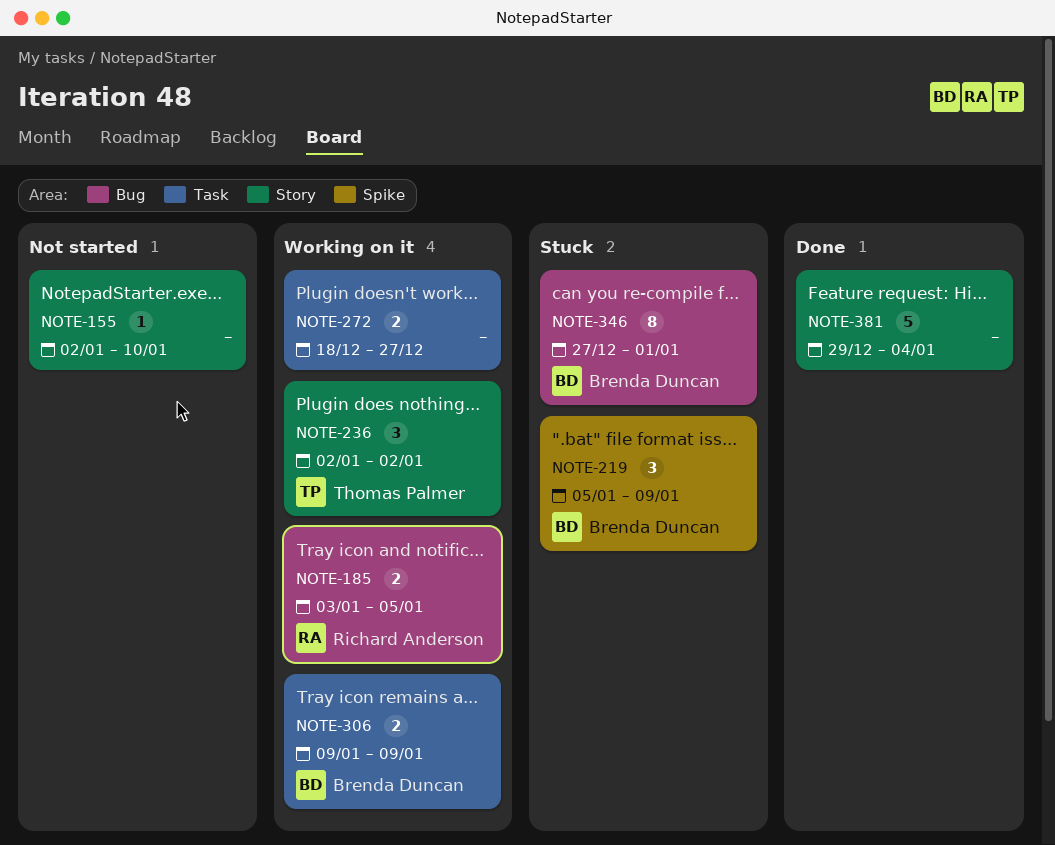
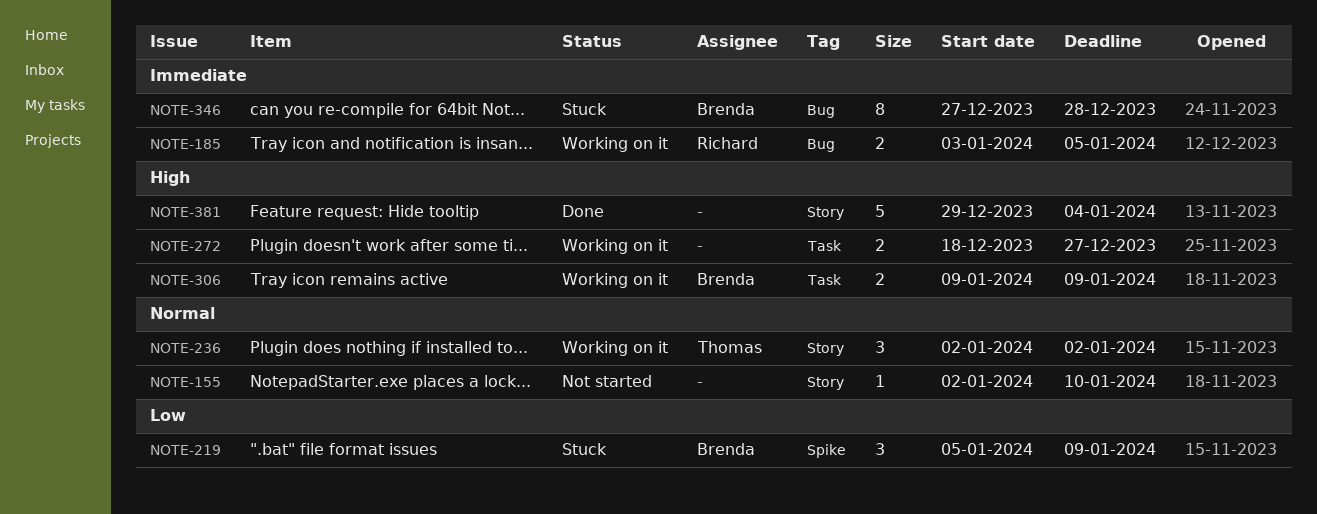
NOTE-346, due: Jan 1 -> Dec 28

